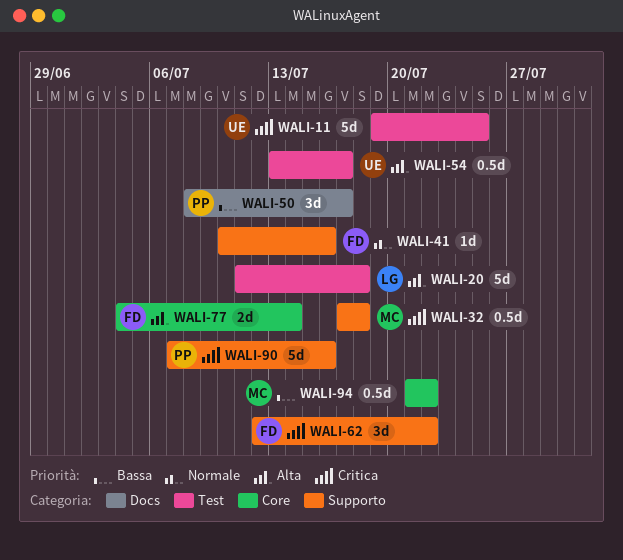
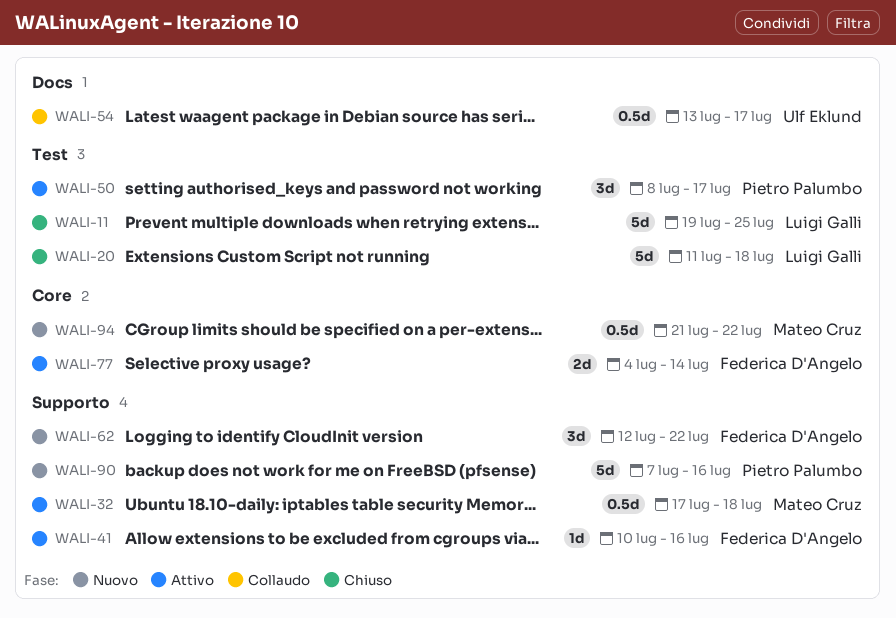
WALI-11, owner: Ulf Eklund -> Luigi Galli
WALI-50, label: Docs -> Test
WALI-54, label: Test -> Docs

